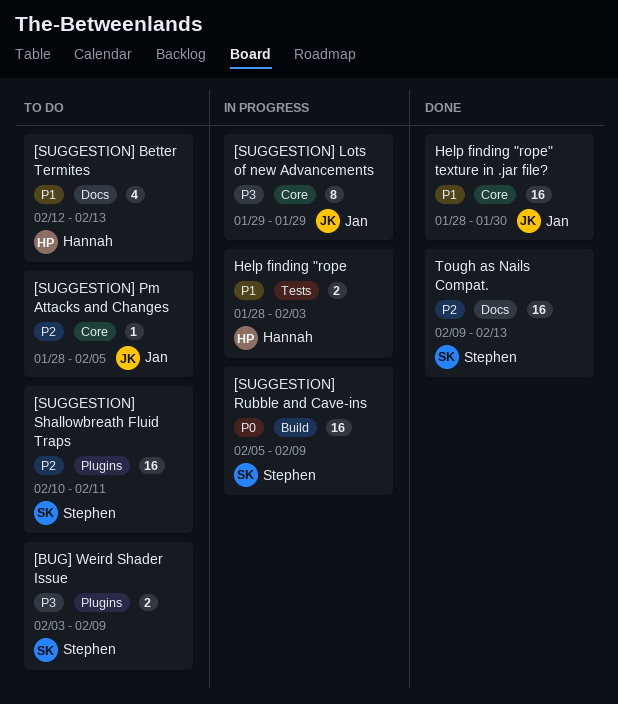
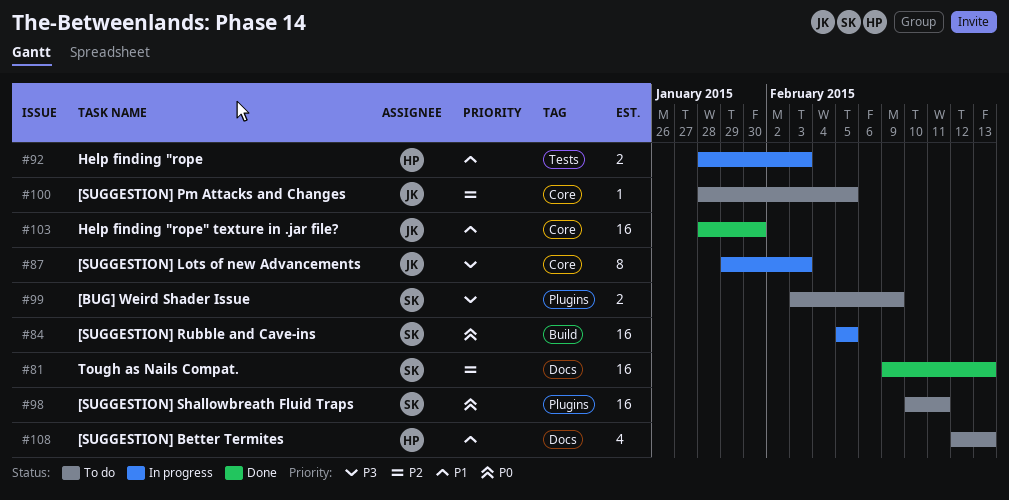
[SUGGESTION] Lots of new Advancements, due: Jan 29 -> Feb 3
[SUGGESTION] Rubble and Cave-ins, due: Feb 9 -> Feb 5
[SUGGESTION] Shallowbreath Fluid Traps, priority: P2 -> P0

